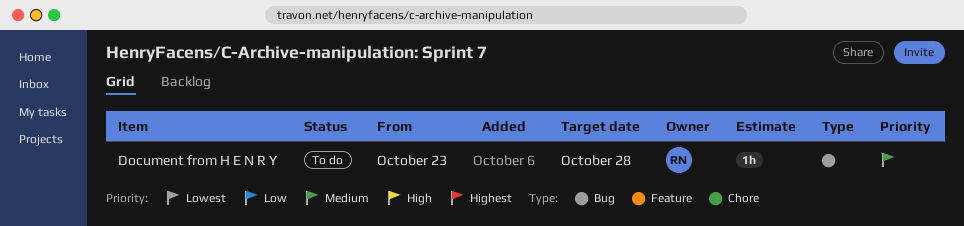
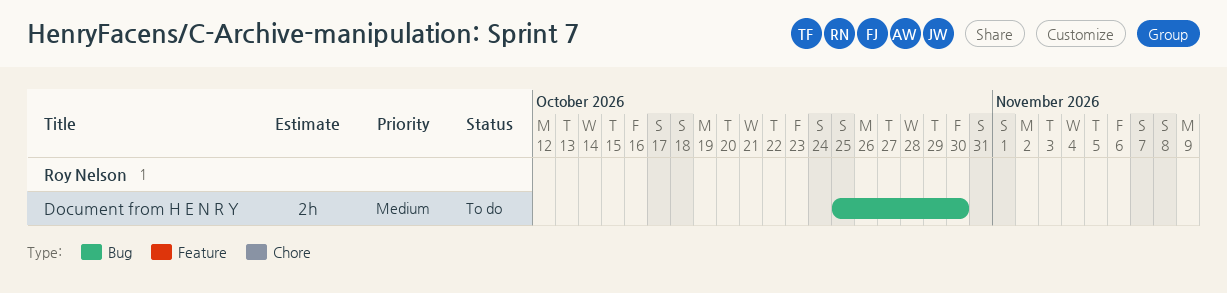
Document from H E N R Y, estimate: 1h -> 2h
Document from H E N R Y, start: Oct 23 -> Oct 25
Document from H E N R Y, due: Oct 28 -> Oct 30

